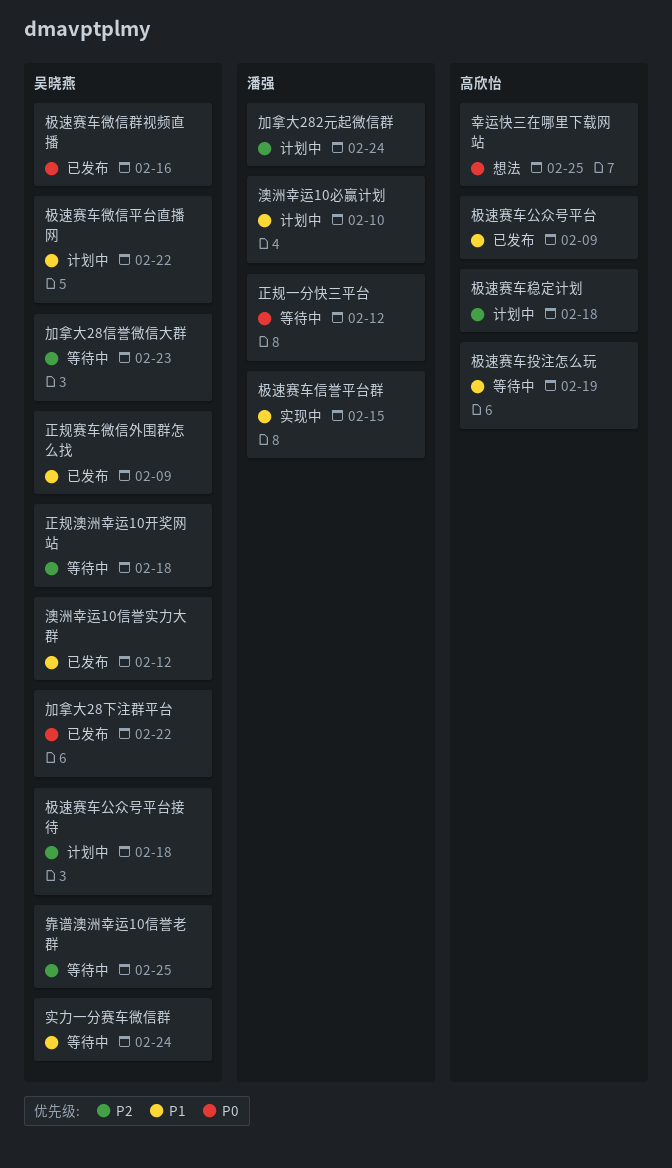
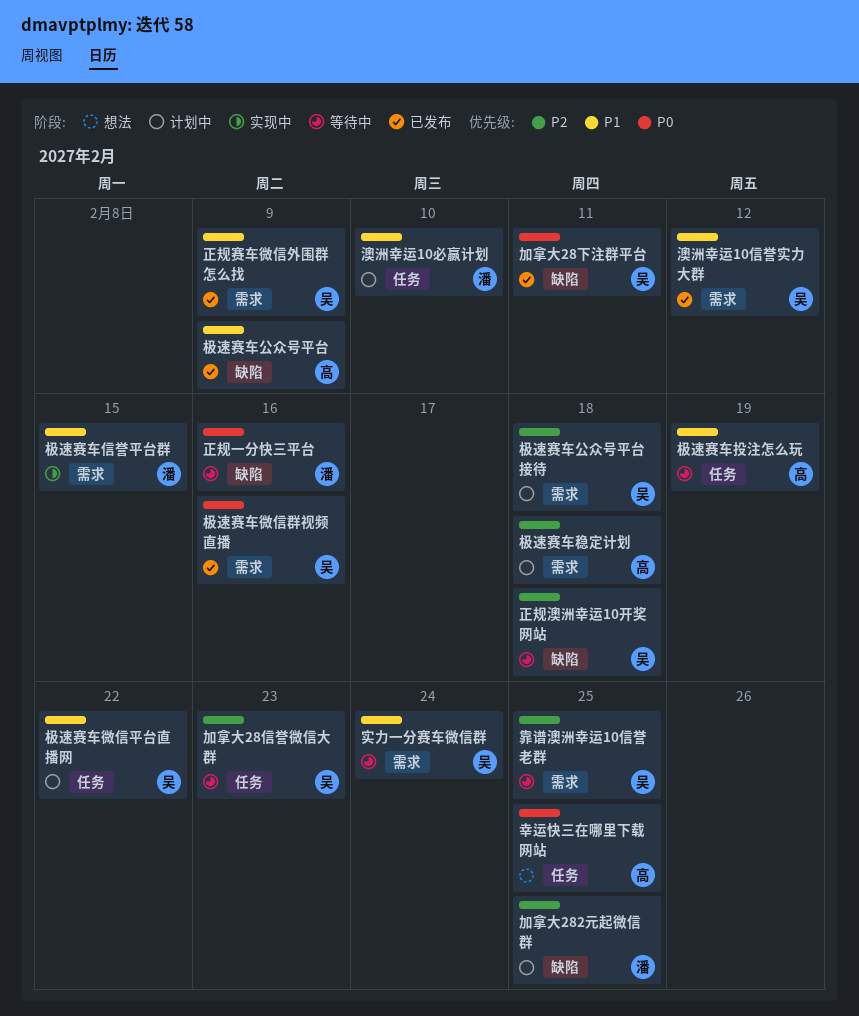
加拿大282元起微信群, due: Feb 24 -> Feb 25
加拿大28下注群平台, due: Feb 22 -> Feb 11
正规一分快三平台, due: Feb 12 -> Feb 16

